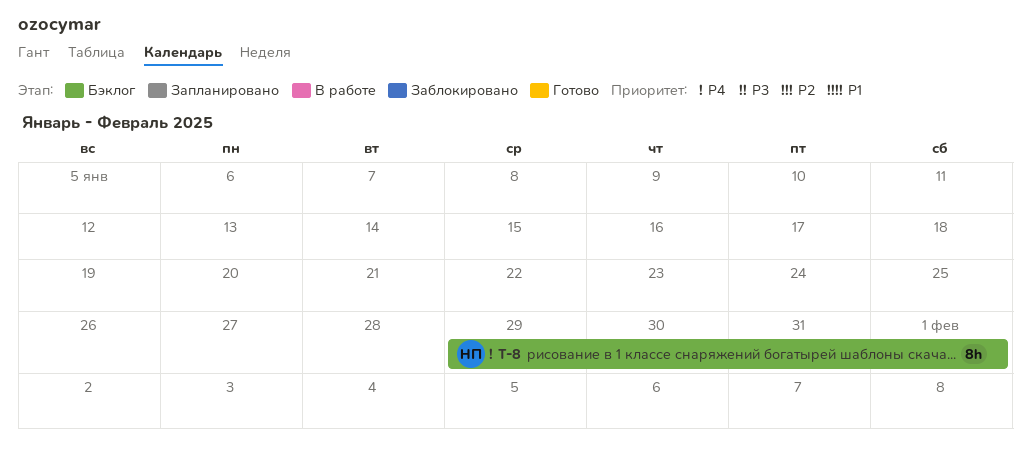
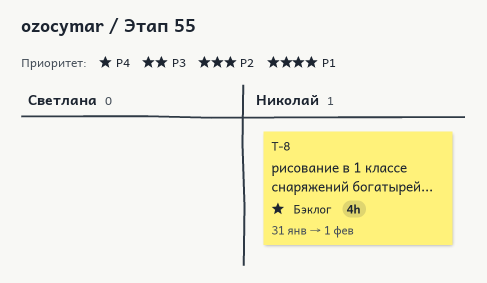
T-8, estimate: 8h -> 4h
T-8, start: Jan 29 -> Jan 31

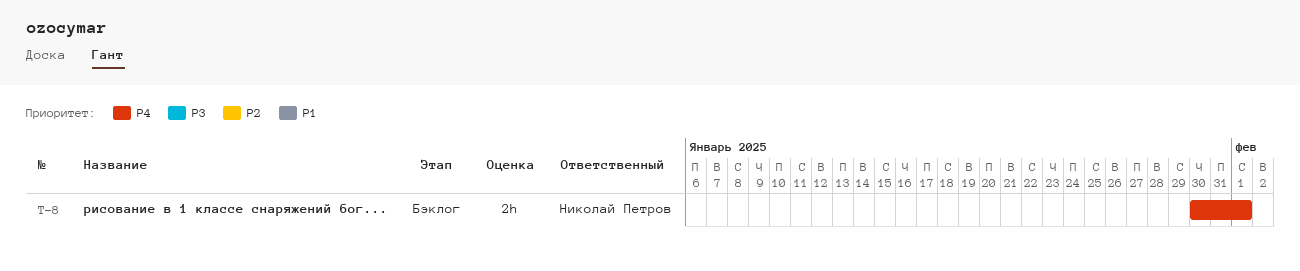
T-8, estimate: 4h -> 2h
T-8, start: Jan 31 -> Jan 30

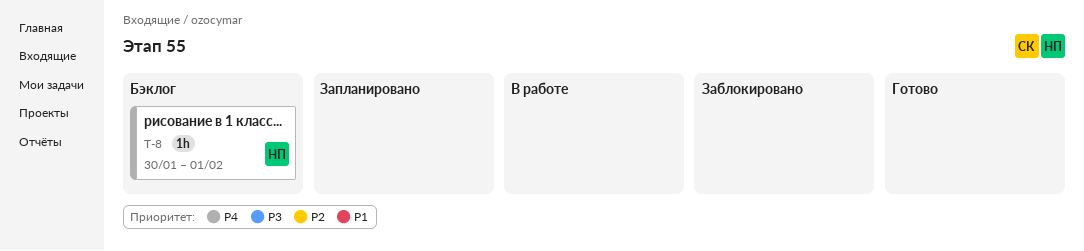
T-8, estimate: 2h -> 1h

